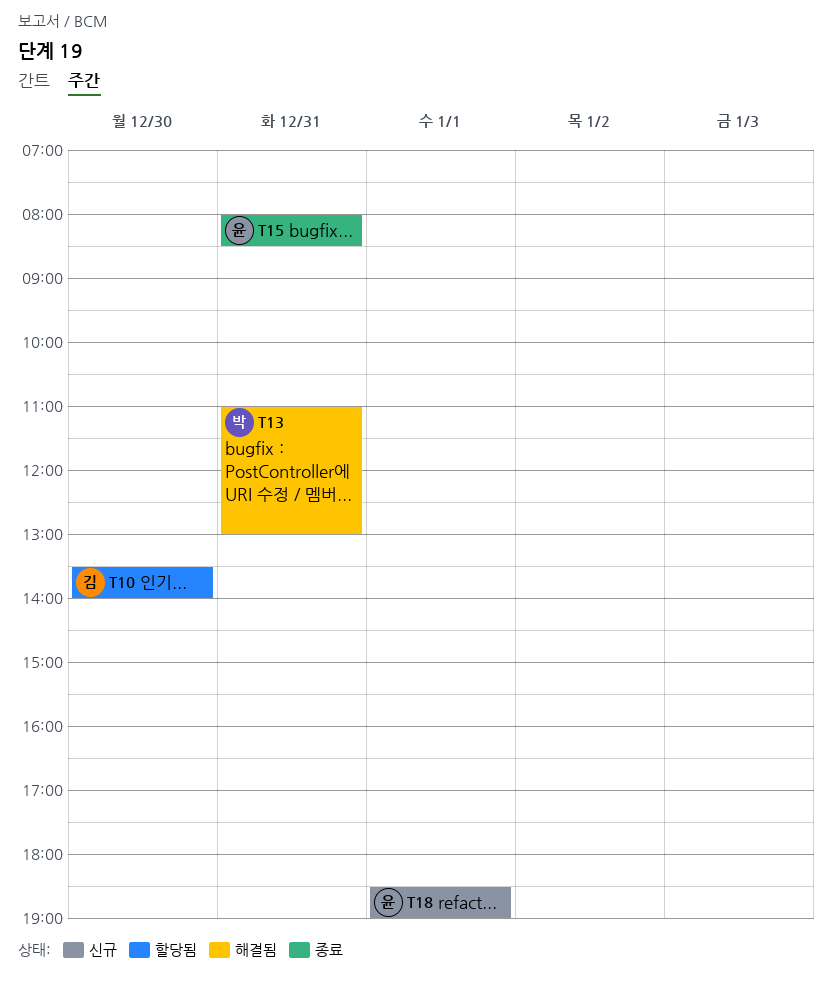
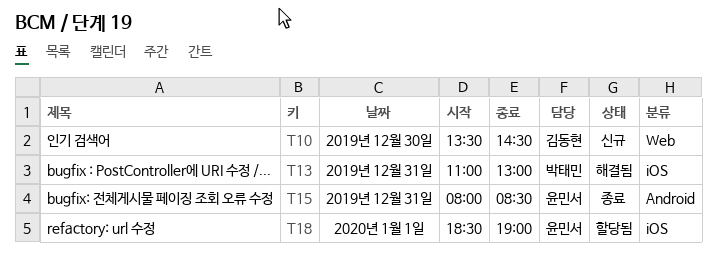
T10, status: 할당됨 -> 신규
T10, ends: 14:00 -> 14:30
T18, status: 신규 -> 할당됨

